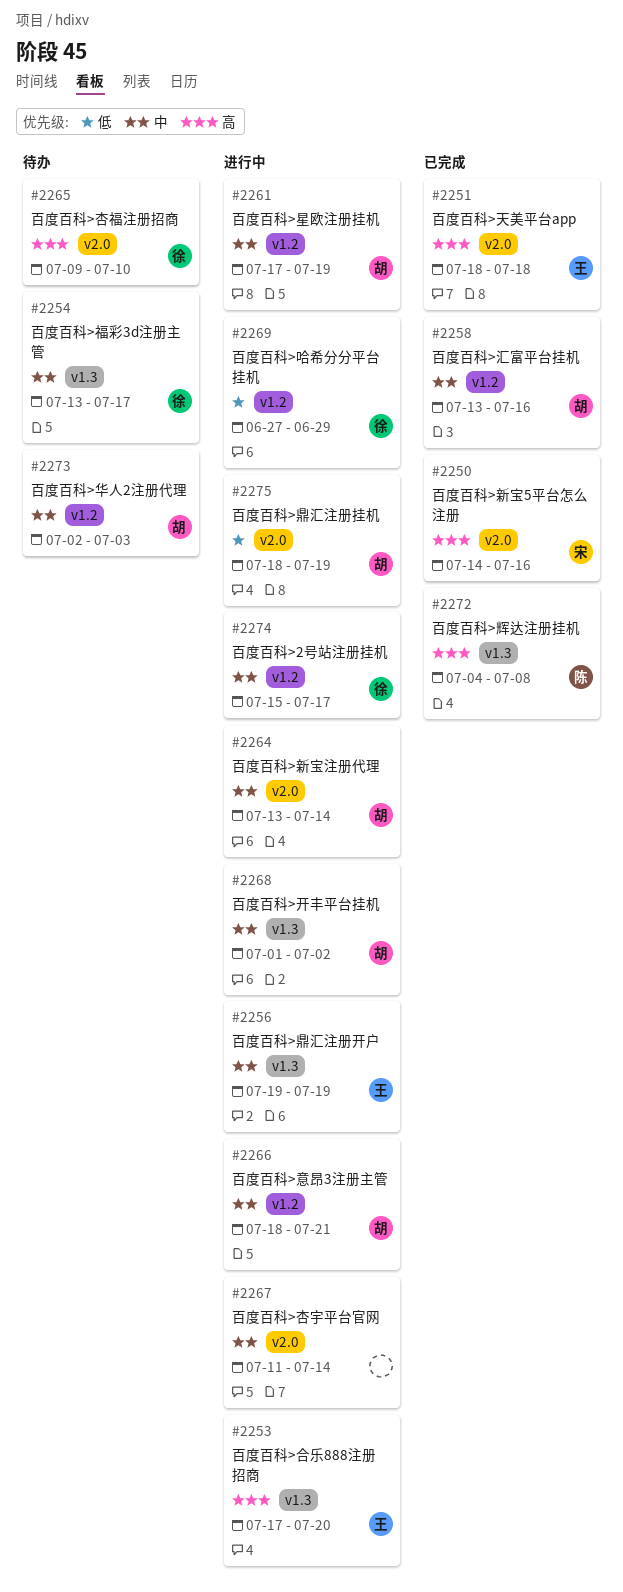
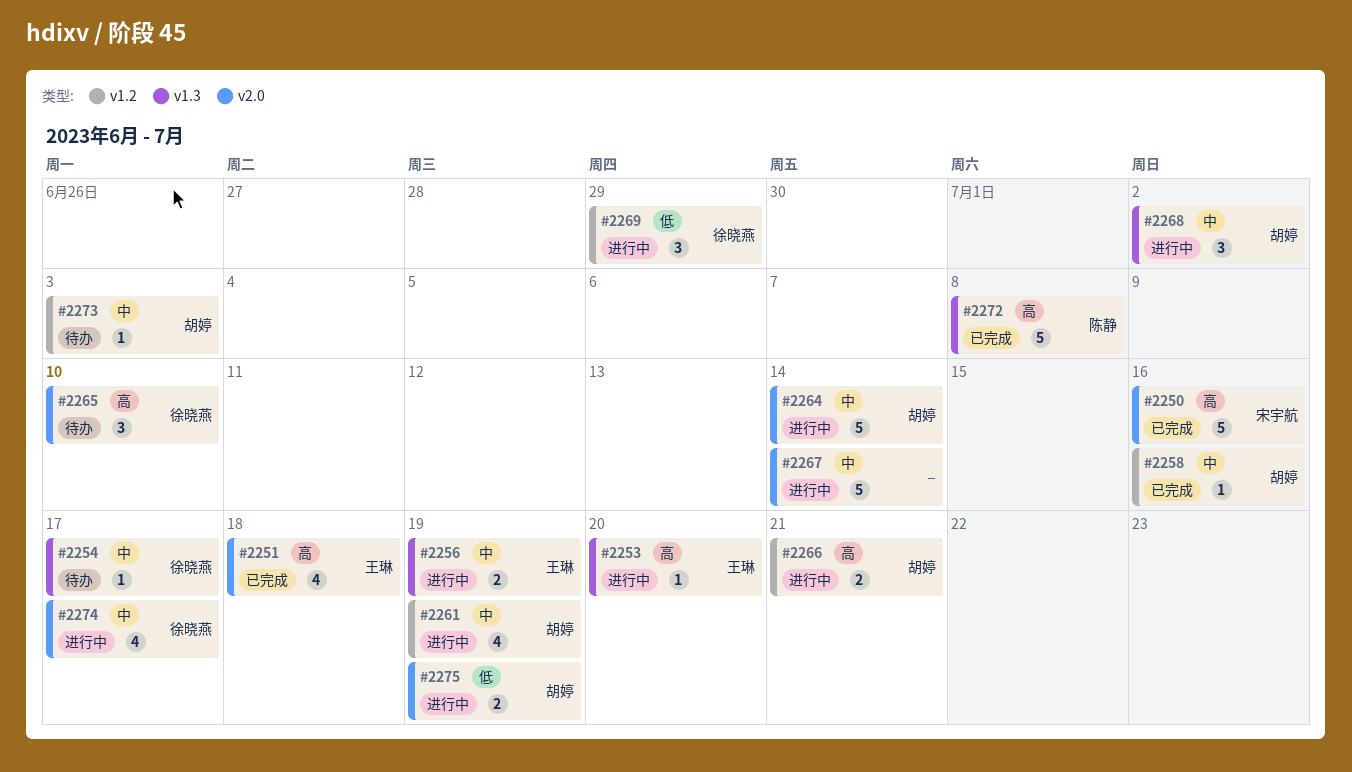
#2266, priority: 中 -> 高
#2274, label: v1.2 -> v2.0

